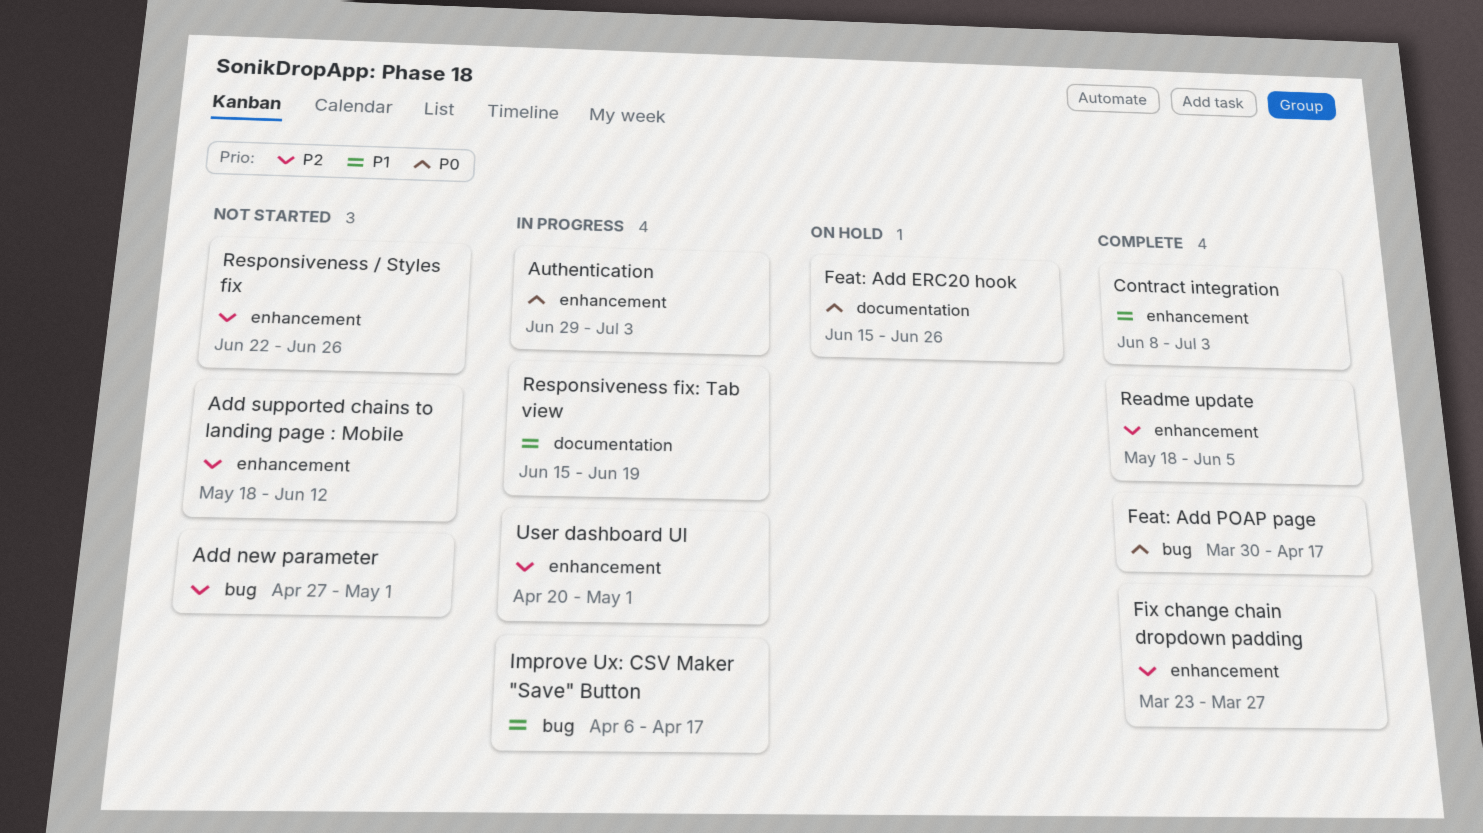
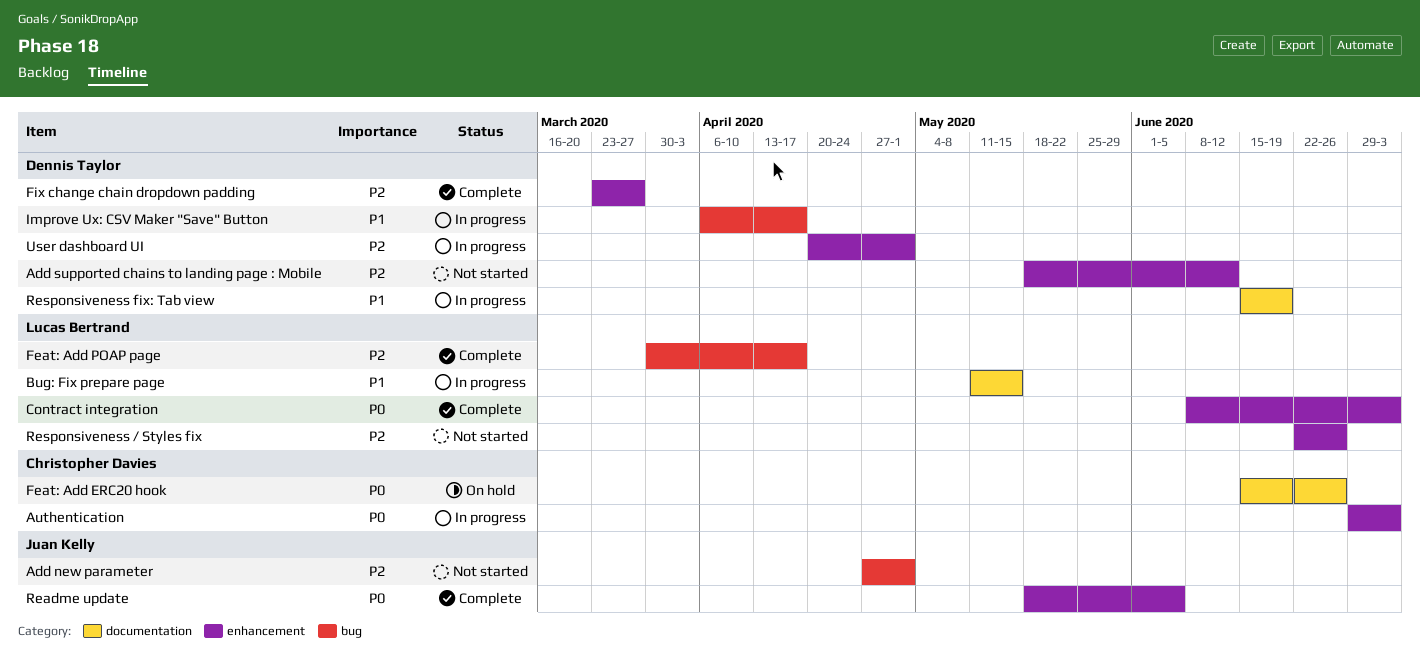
Bug: Fix prepare page: none -> present
Contract integration, priority: P1 -> P0
Feat: Add POAP page, priority: P0 -> P2
Readme update, priority: P2 -> P0

